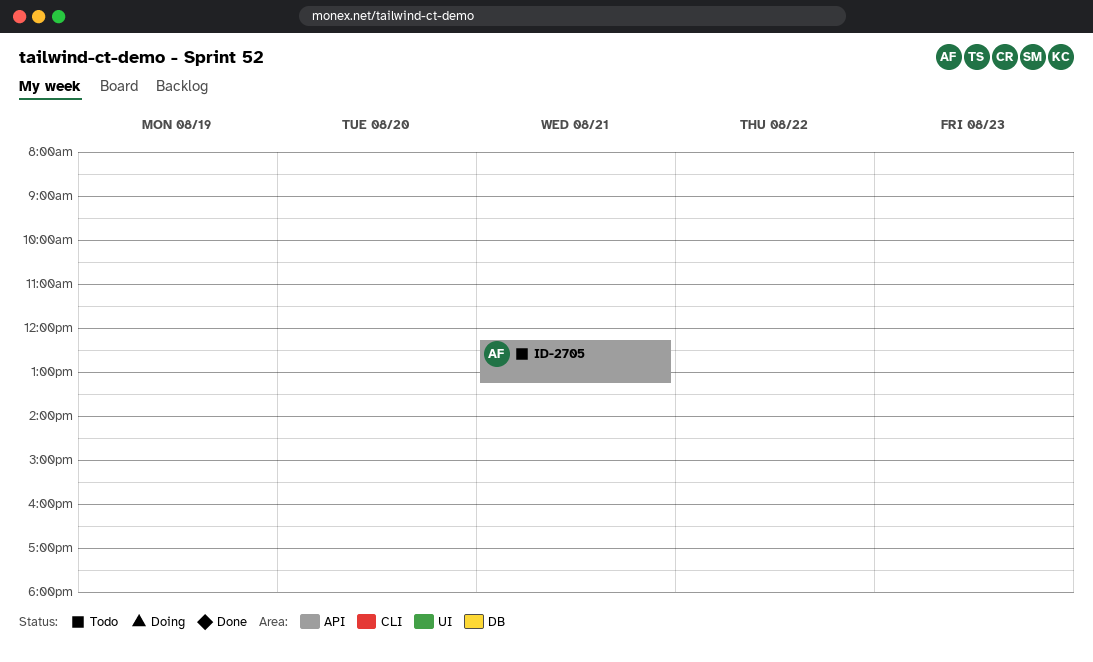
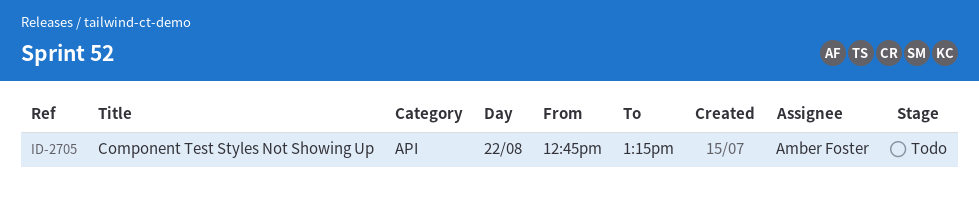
ID-2705, day: Aug 21 -> Aug 22
ID-2705, begins: 12:15 -> 12:45

